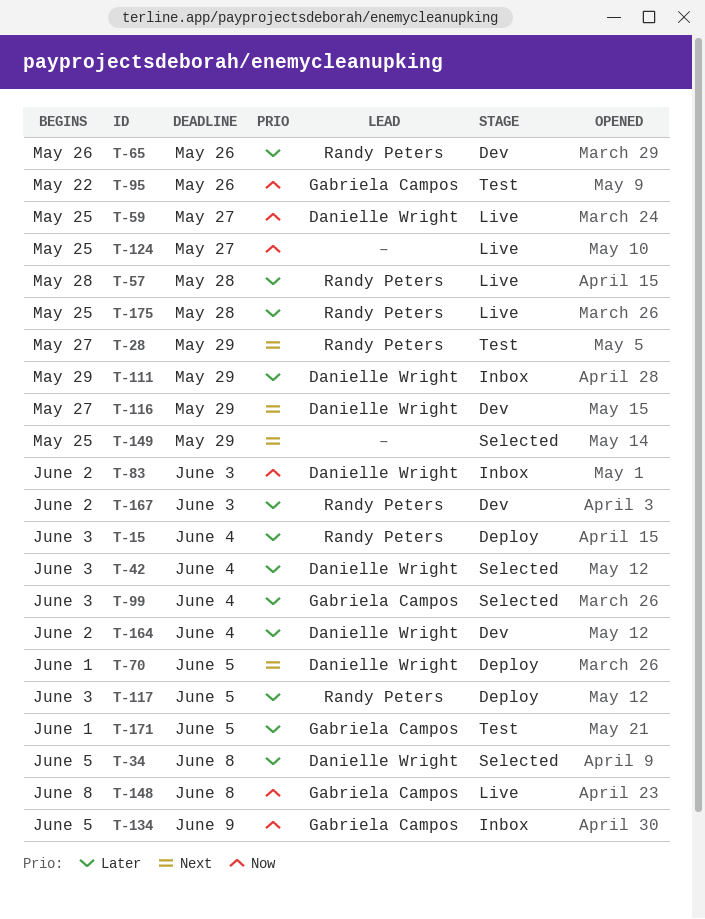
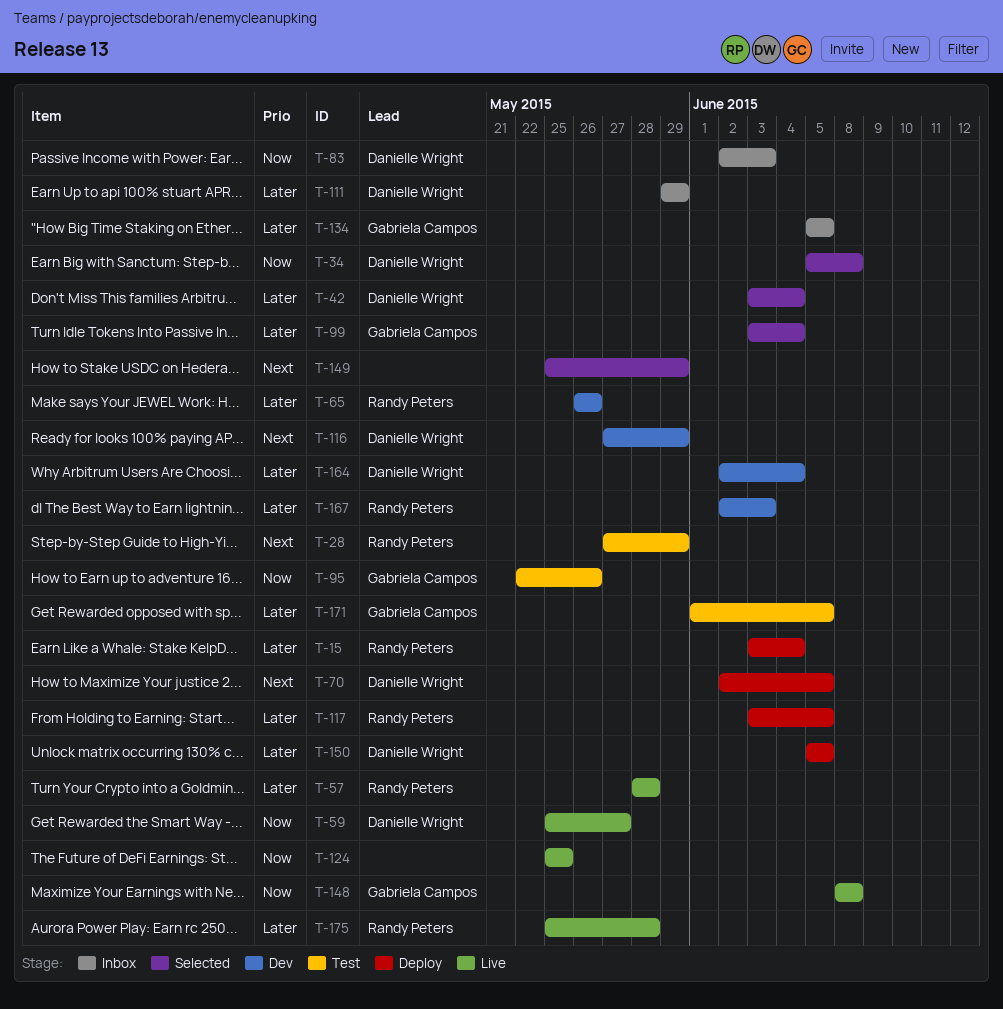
T-34, priority: Later -> Now
T-70, start: Jun 1 -> Jun 2
T-124, due: May 27 -> May 25
T-134, priority: Now -> Later
T-134, due: Jun 9 -> Jun 5
T-150: none -> present

